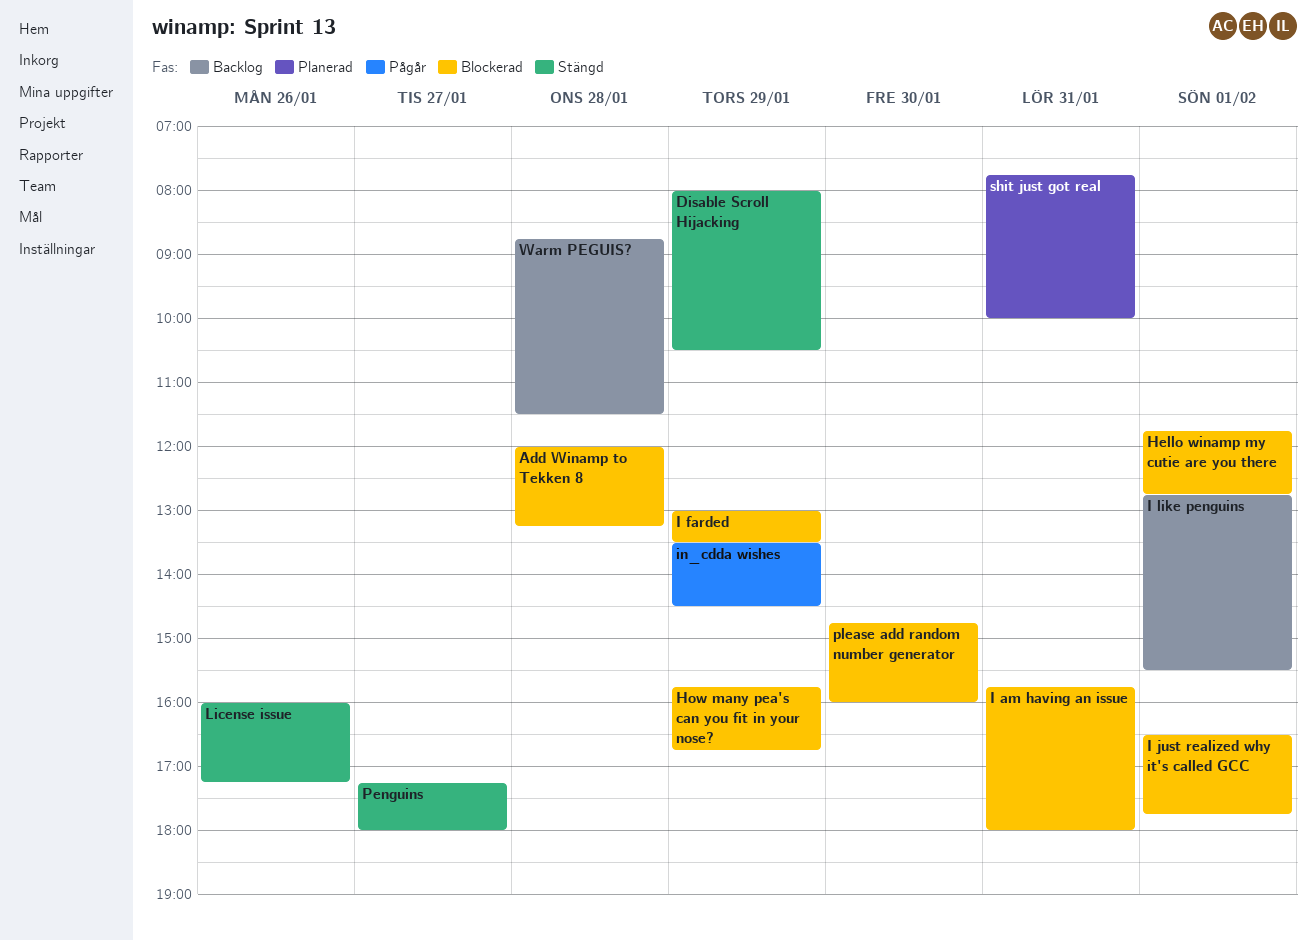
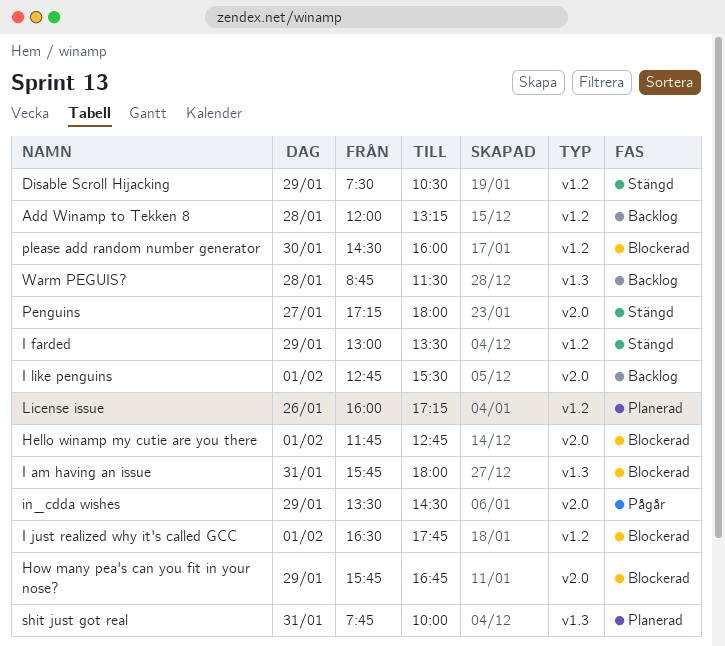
Add Winamp to Tekken 8, status: Blockerad -> Backlog
Disable Scroll Hijacking, begins: 08:00 -> 07:30
I farded, status: Blockerad -> Stängd
License issue, status: Stängd -> Planerad
please add random number generator, begins: 14:45 -> 14:30

